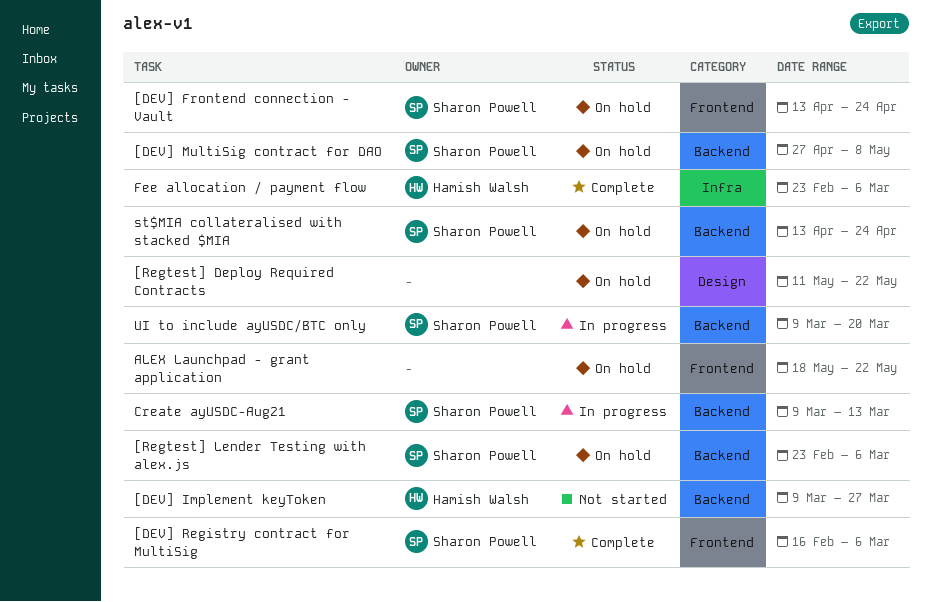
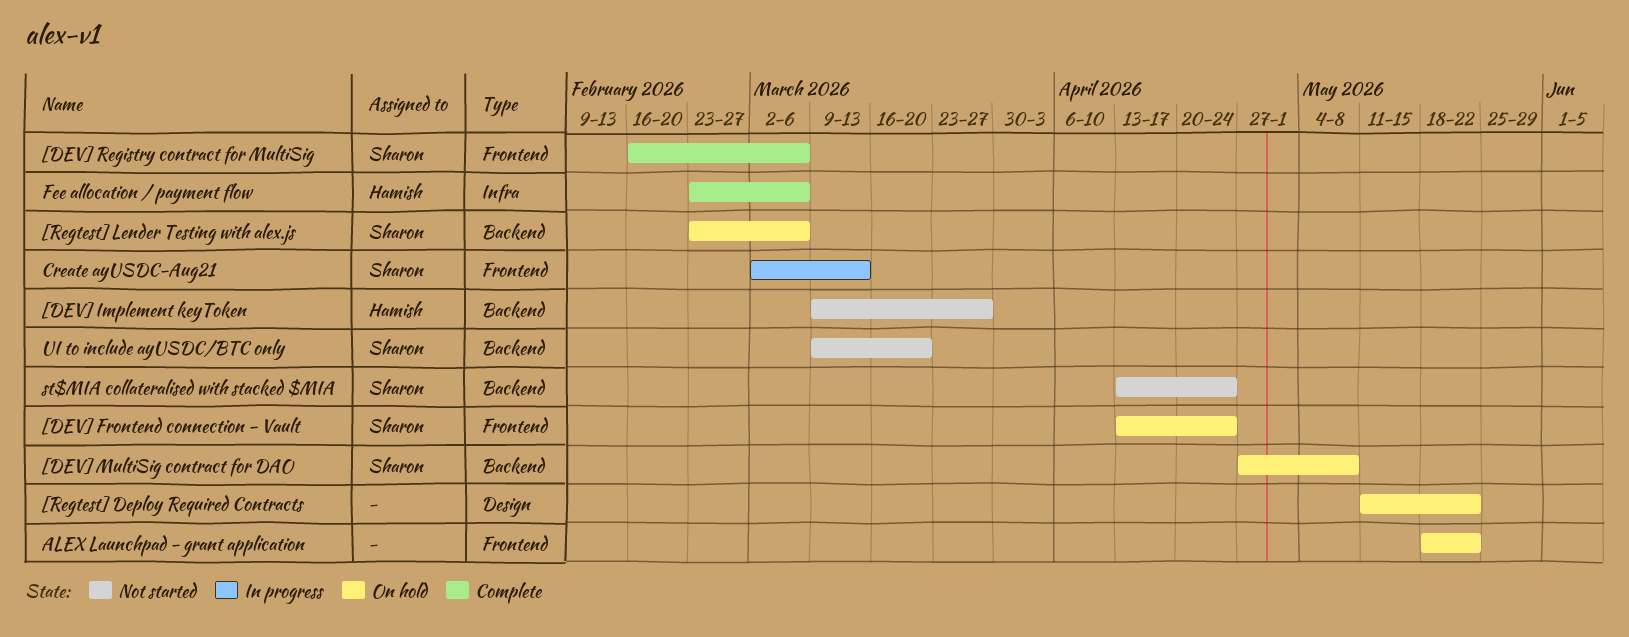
Create ayUSDC-Aug21, label: Backend -> Frontend
Create ayUSDC-Aug21, start: Mar 9 -> Mar 2
st$MIA collateralised with stacked $MIA, status: On hold -> Not started
UI to include ayUSDC/BTC only, status: In progress -> Not started

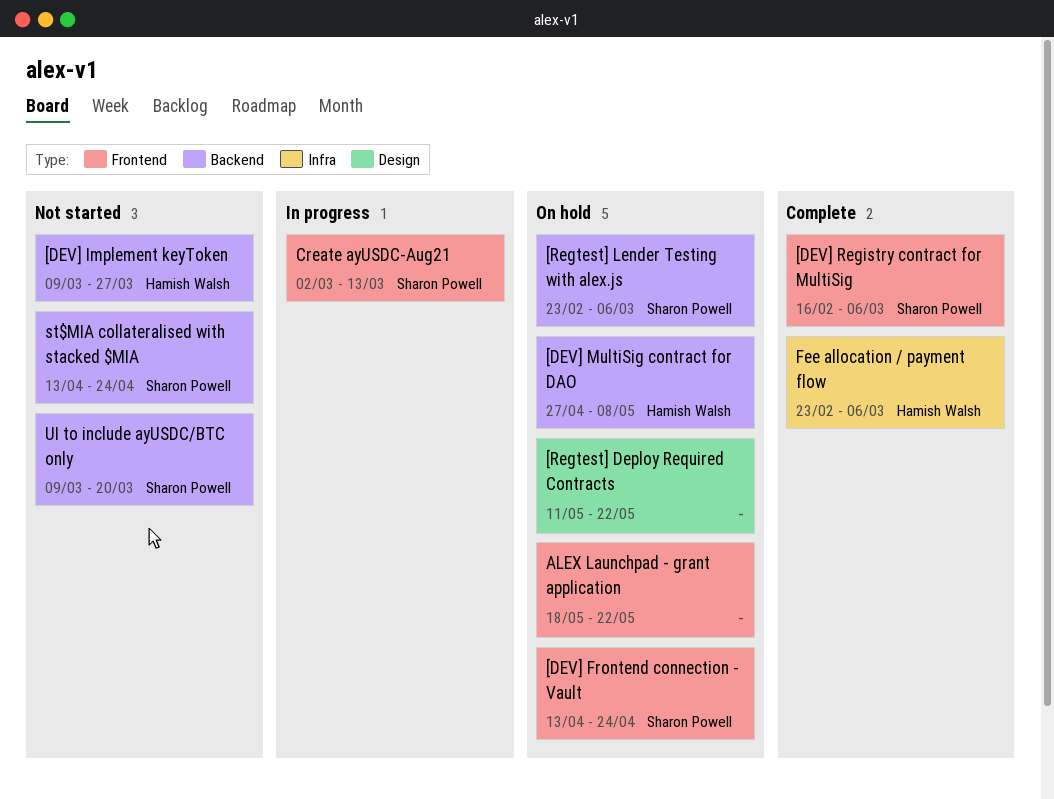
[DEV] MultiSig contract for DAO, owner: Sharon Powell -> Hamish Walsh

